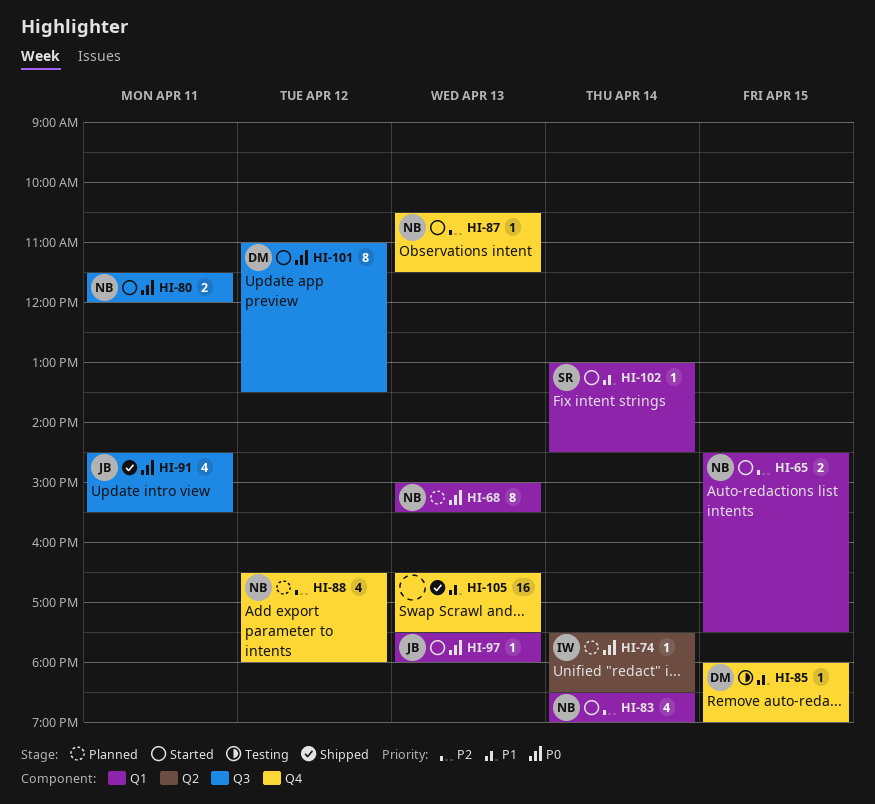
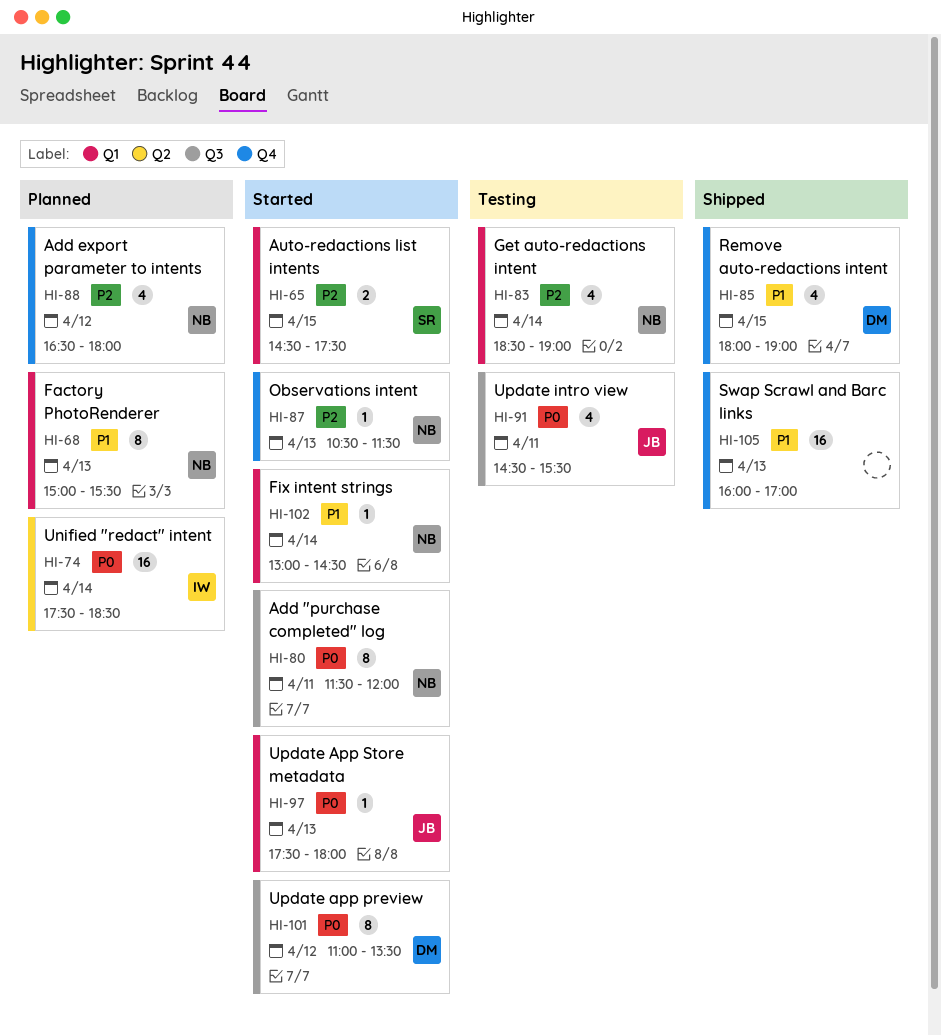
HI-65, owner: NB -> SR
HI-68, priority: P0 -> P1
HI-74, estimate: 1 -> 16
HI-80, estimate: 2 -> 8
HI-83, status: Started -> Testing
HI-85, status: Testing -> Shipped
HI-85, estimate: 1 -> 4
HI-91, status: Shipped -> Testing
HI-102, owner: SR -> NB
HI-105, begins: 16:30 -> 16:00
HI-105, ends: 17:30 -> 17:00

